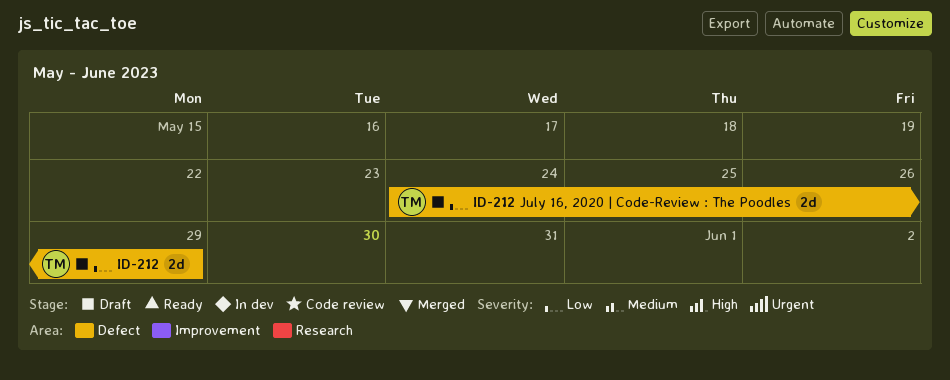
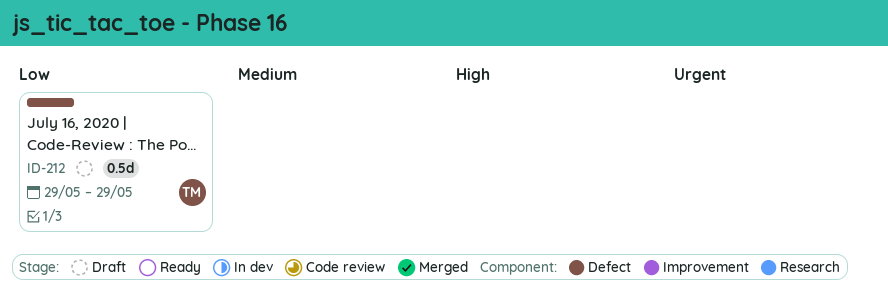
ID-212, estimate: 2d -> 0.5d
ID-212, start: May 24 -> May 29

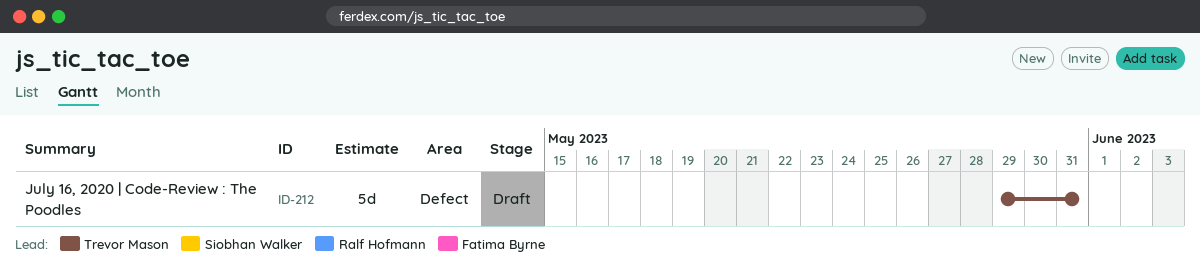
ID-212, estimate: 0.5d -> 5d
ID-212, due: May 29 -> May 31

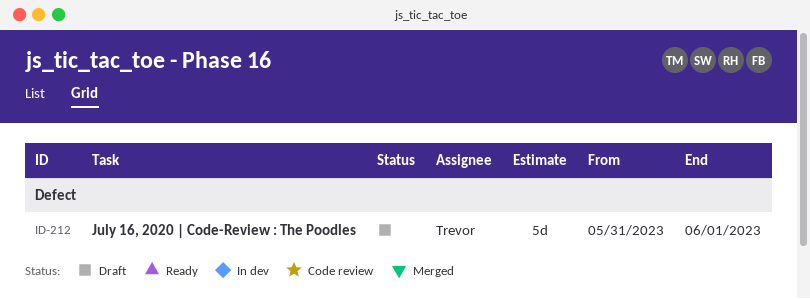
ID-212, start: May 29 -> May 31
ID-212, due: May 31 -> Jun 1

